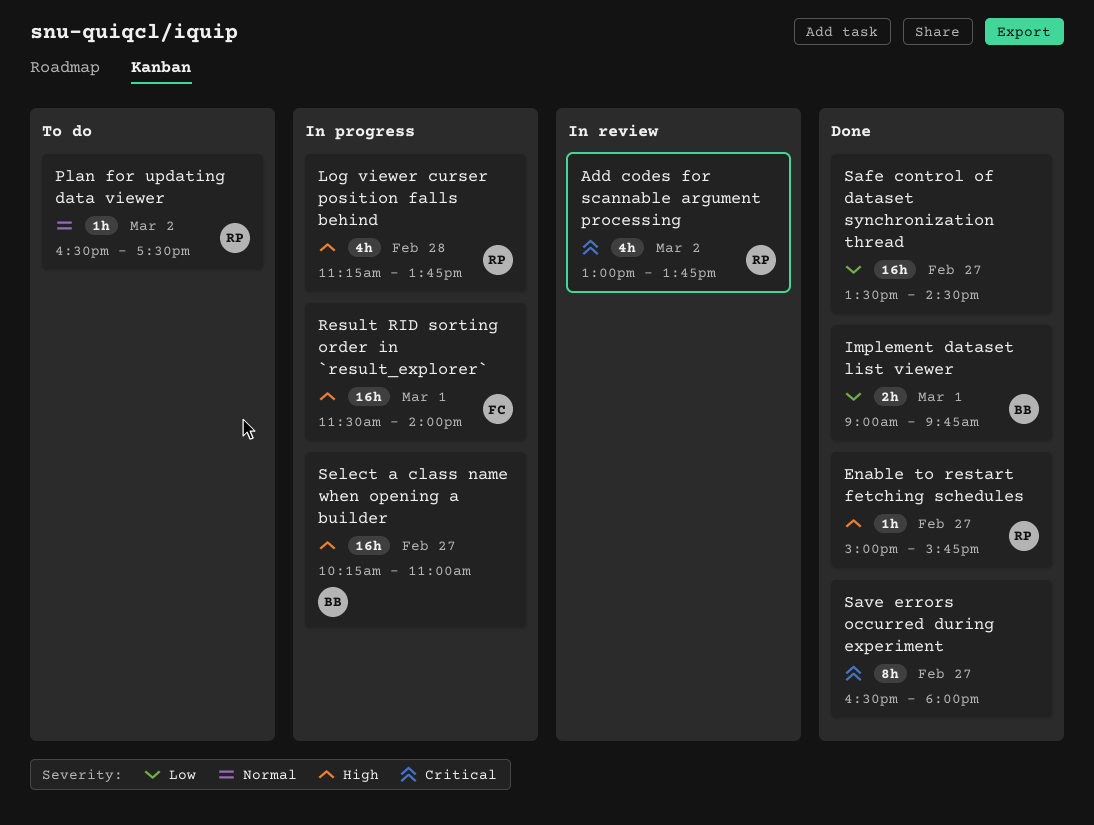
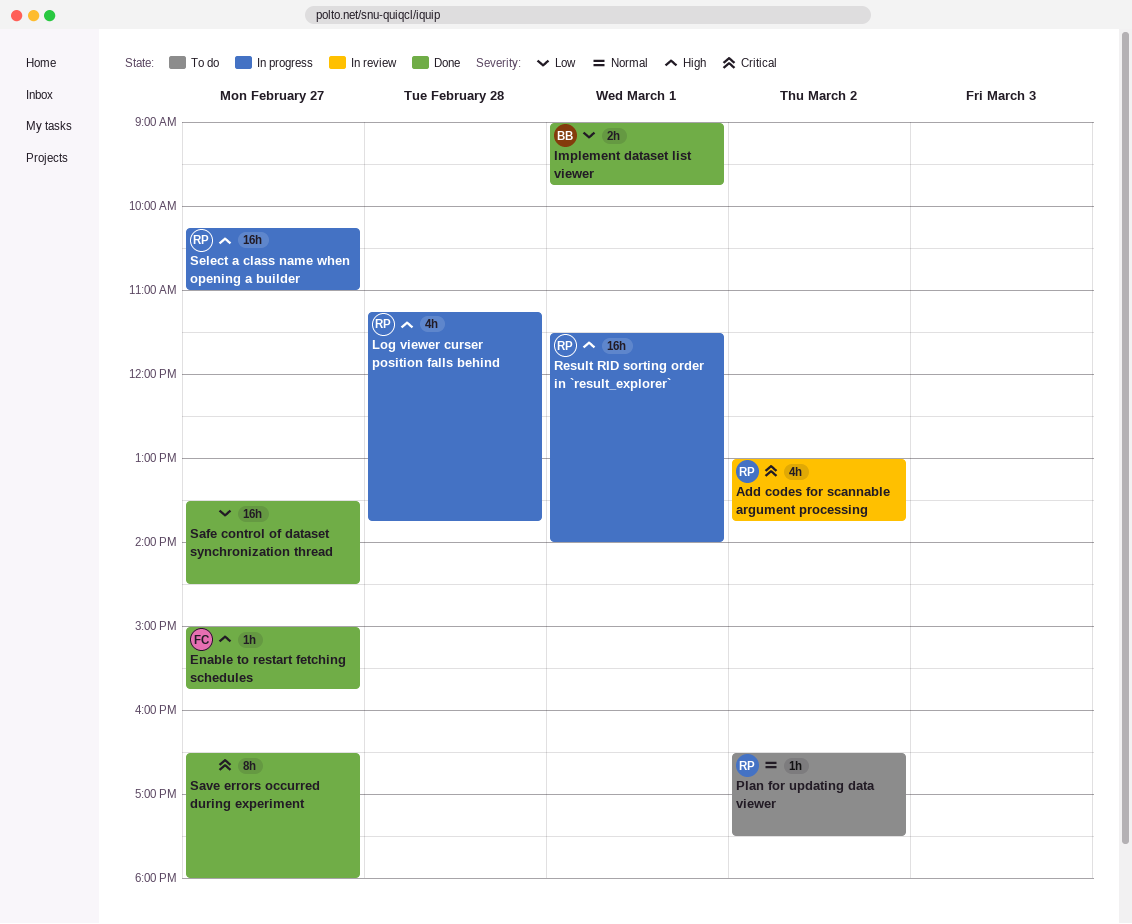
Enable to restart fetching schedules, owner: RP -> FC
Result RID sorting order in `result_explorer`, owner: FC -> RP
Select a class name when opening a builder, owner: BB -> RP

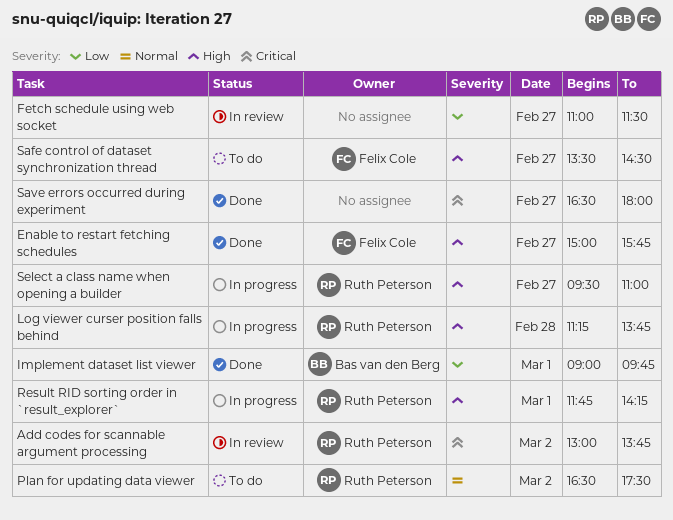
Fetch schedule using web socket: none -> present
Result RID sorting order in `result_explorer`, begins: 11:30 -> 11:45
Result RID sorting order in `result_explorer`, ends: 14:00 -> 14:15
Safe control of dataset synchronization thread, status: Done -> To do
Safe control of dataset synchronization thread, owner: none -> Felix Cole
Safe control of dataset synchronization thread, priority: Low -> High
Select a class name when opening a builder, begins: 10:15 -> 09:30

